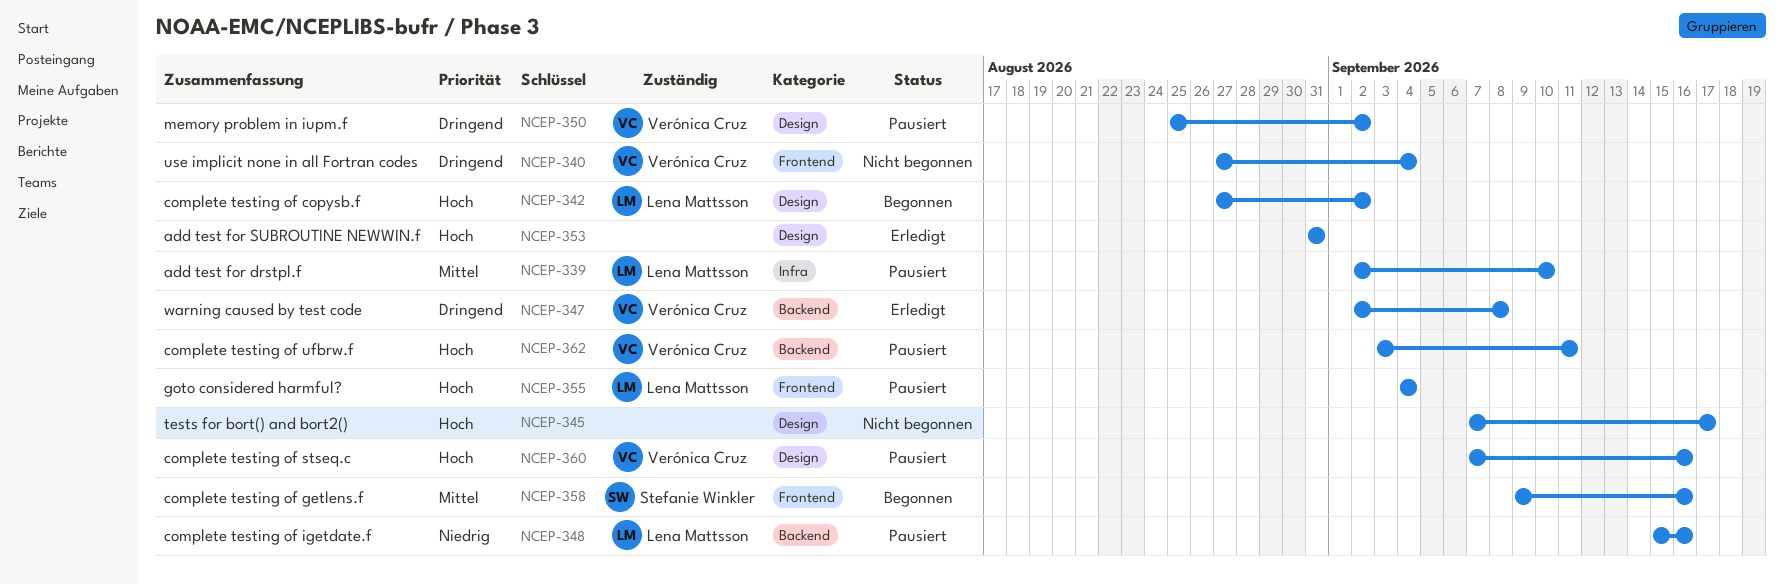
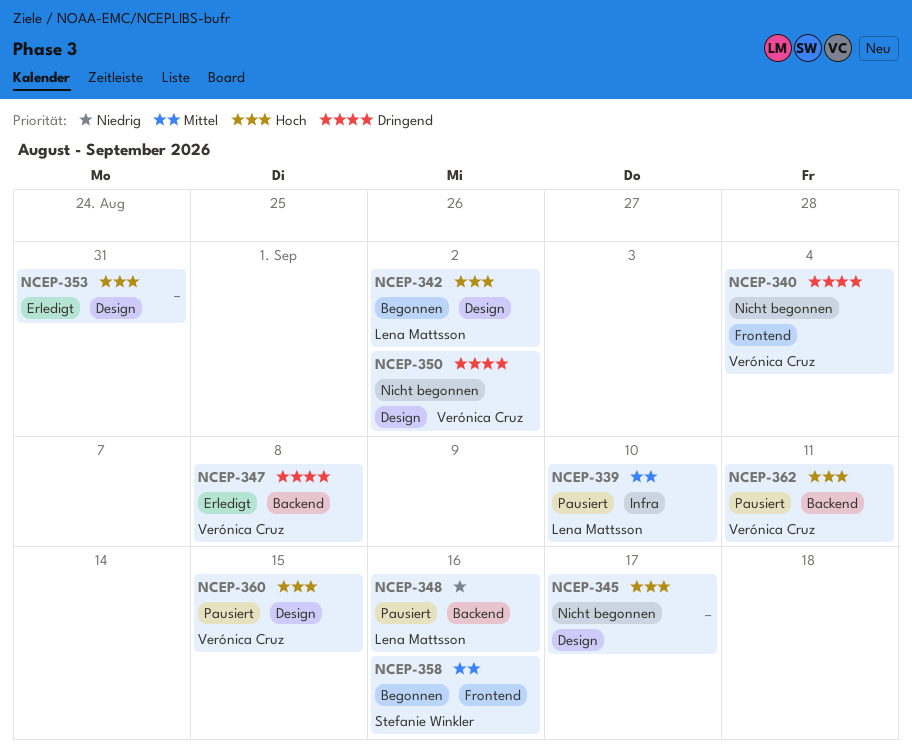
NCEP-350, status: Pausiert -> Nicht begonnen
NCEP-355: present -> none
NCEP-360, due: Sep 16 -> Sep 15

